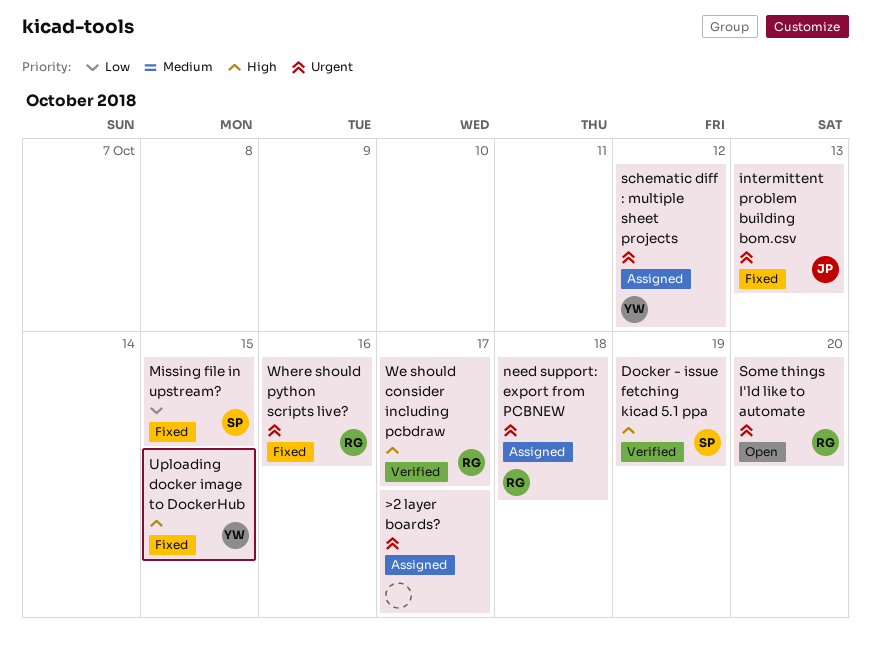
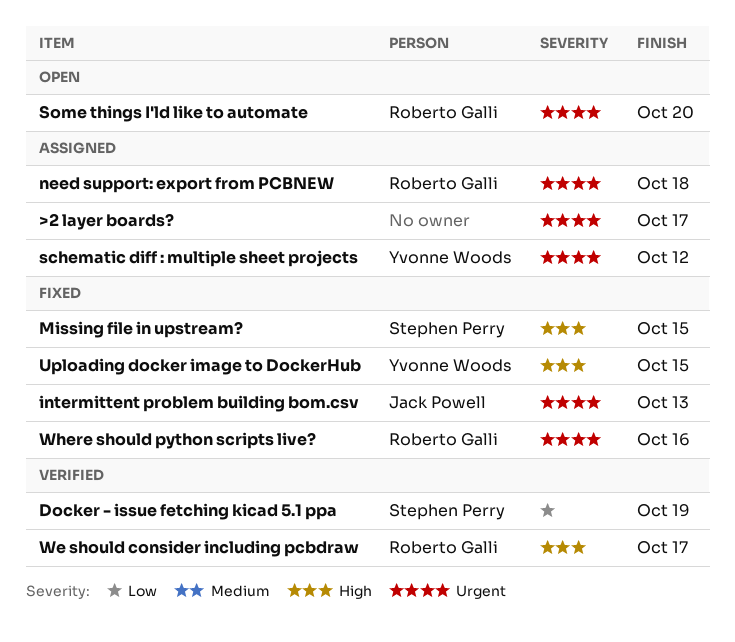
Docker - issue fetching kicad 5.1 ppa, priority: High -> Low
Missing file in upstream?, priority: Low -> High

